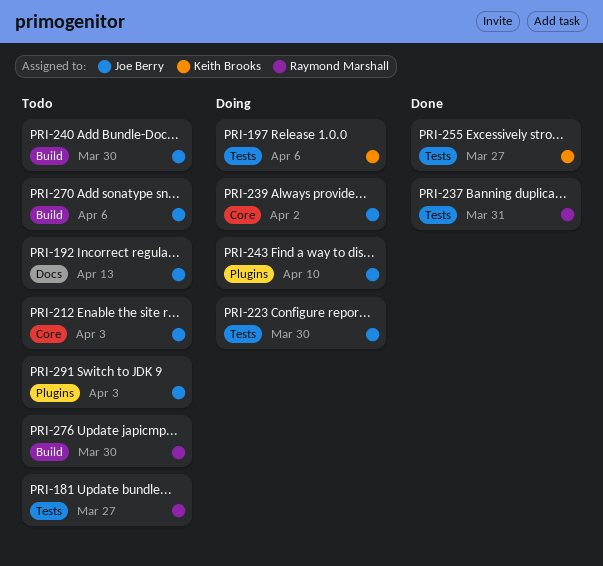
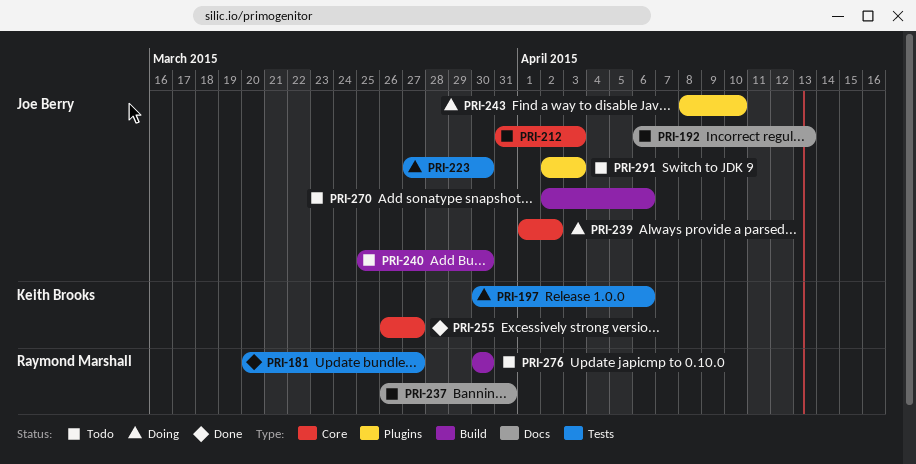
PRI-181, status: Todo -> Done
PRI-237, status: Done -> Todo
PRI-237, label: Tests -> Docs
PRI-255, label: Tests -> Core

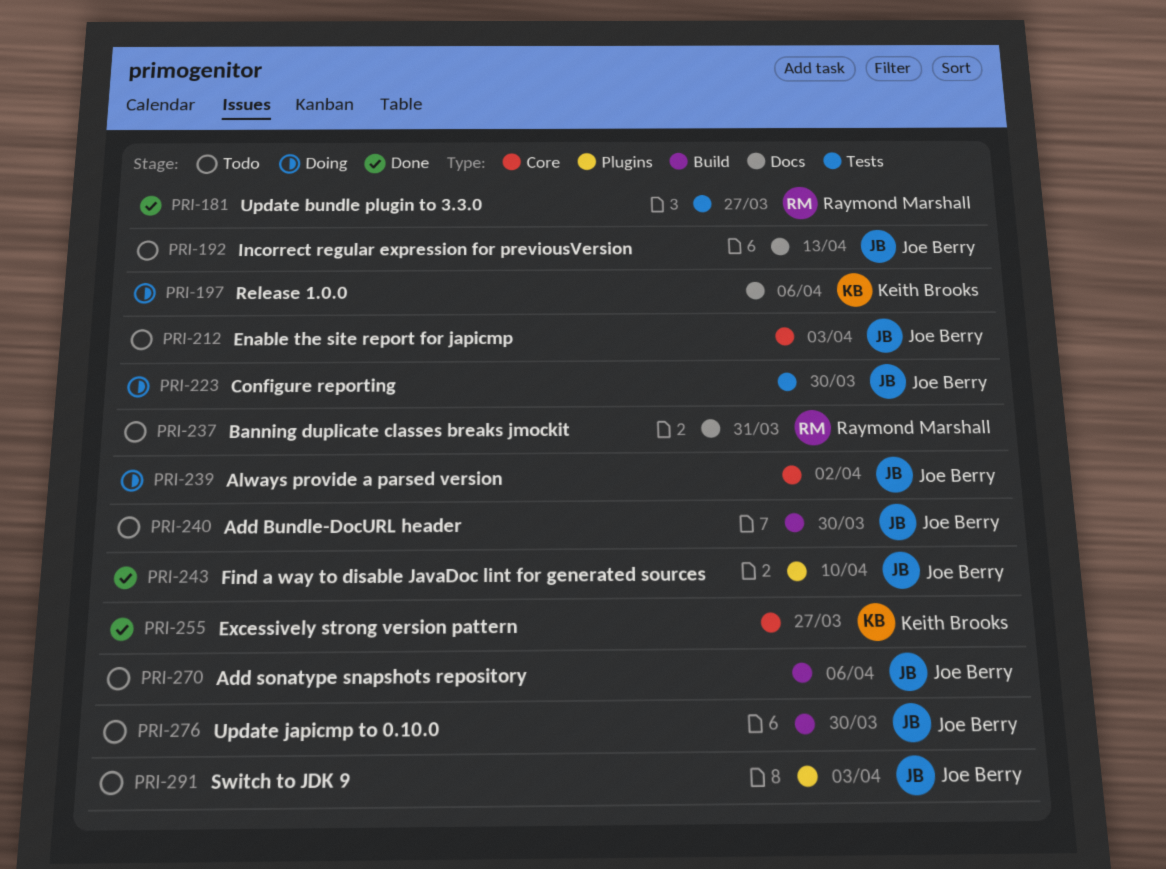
PRI-197, label: Tests -> Docs
PRI-243, status: Doing -> Done
PRI-276, owner: Raymond Marshall -> Joe Berry

